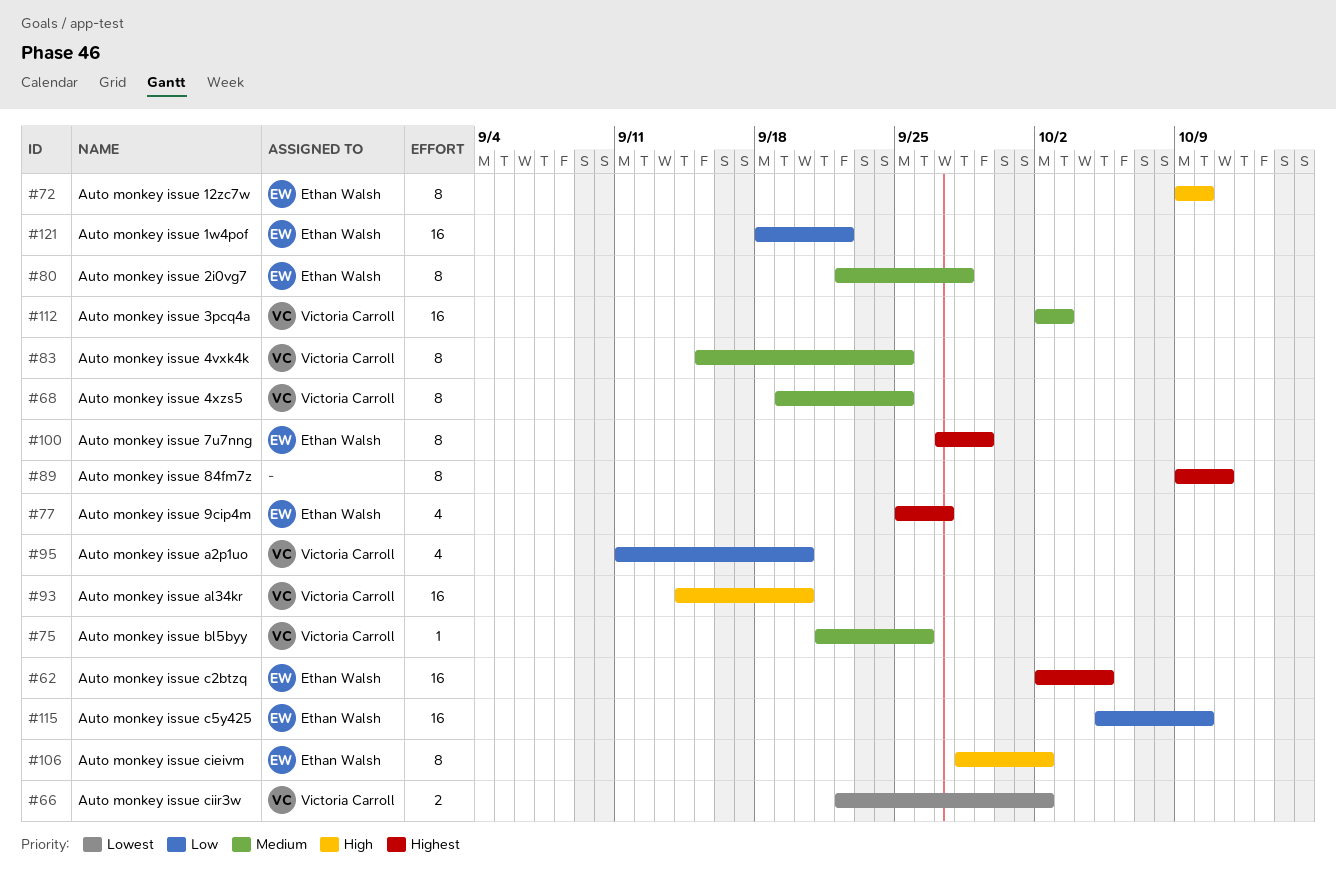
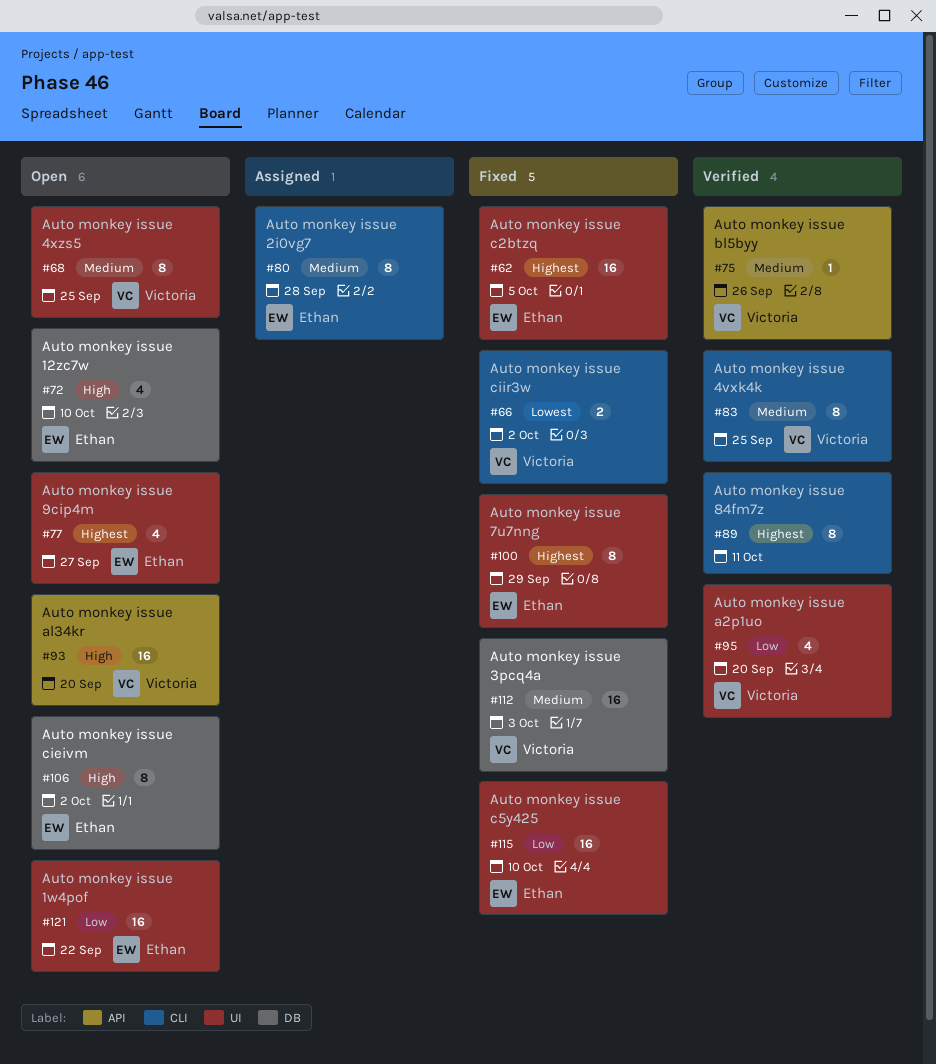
#72, estimate: 8 -> 4

